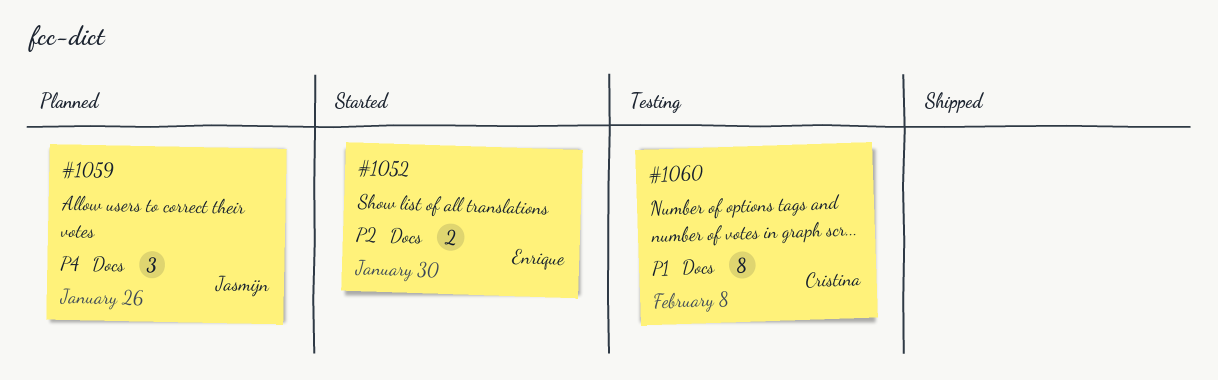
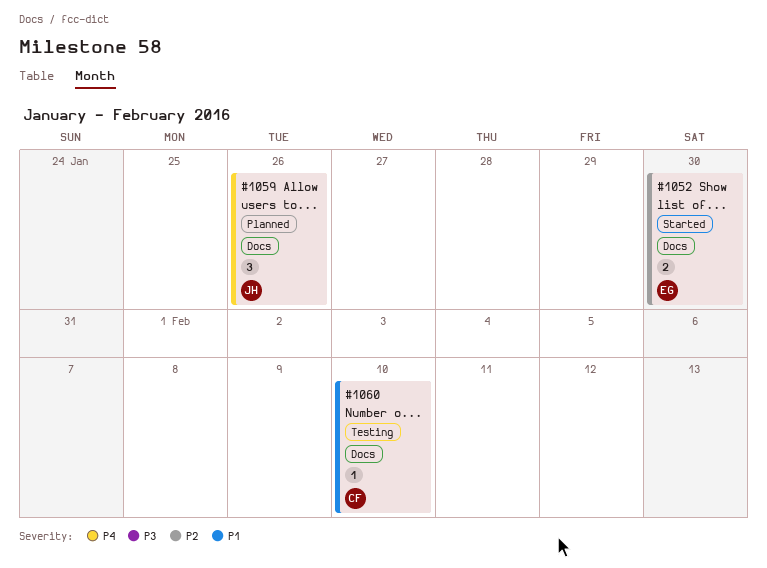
#1060, estimate: 8 -> 1
#1060, due: Feb 8 -> Feb 10

